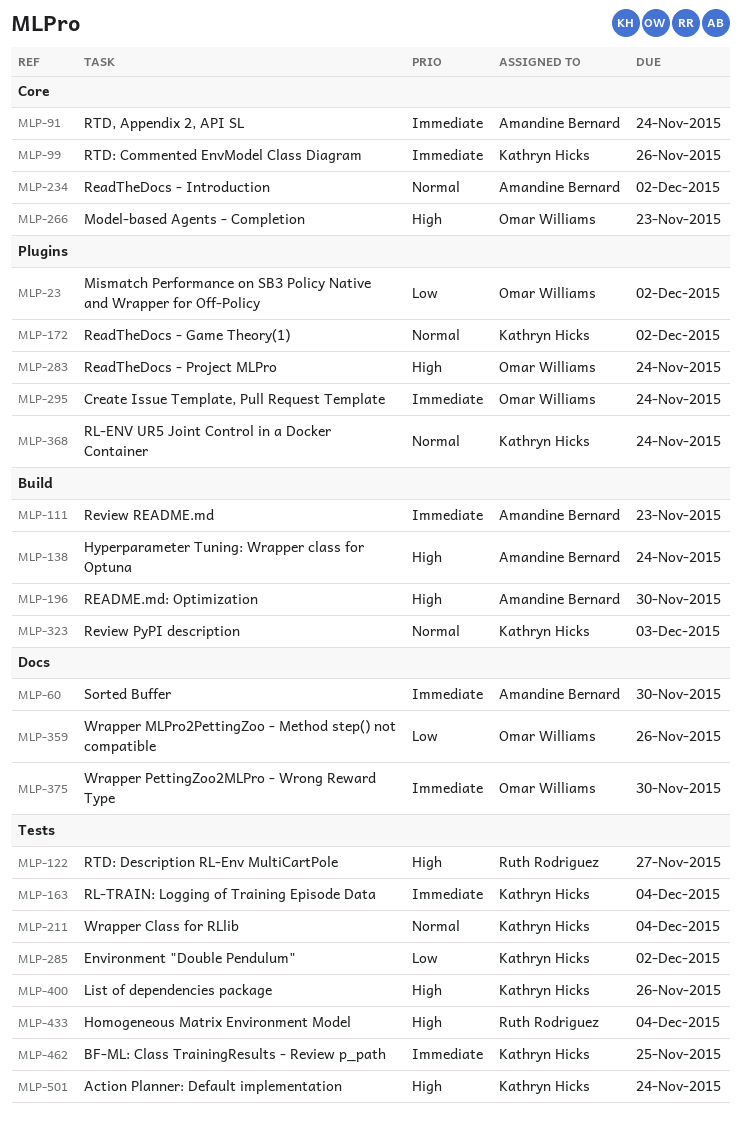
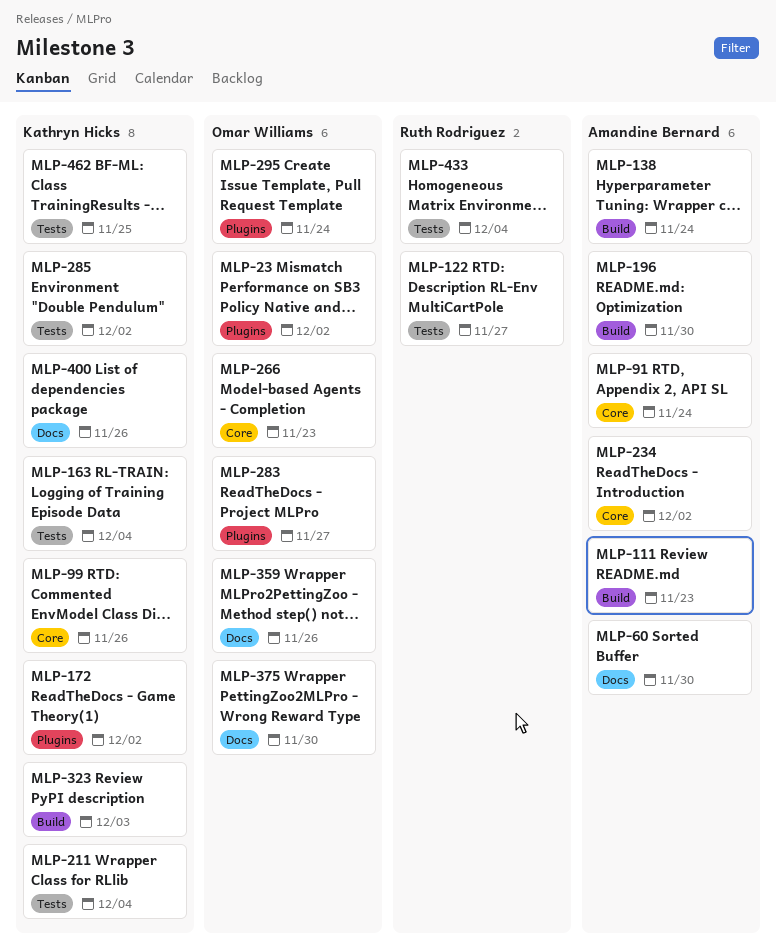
MLP-283, due: Nov 24 -> Nov 27
MLP-368: present -> none
MLP-400, label: Tests -> Docs
MLP-501: present -> none

